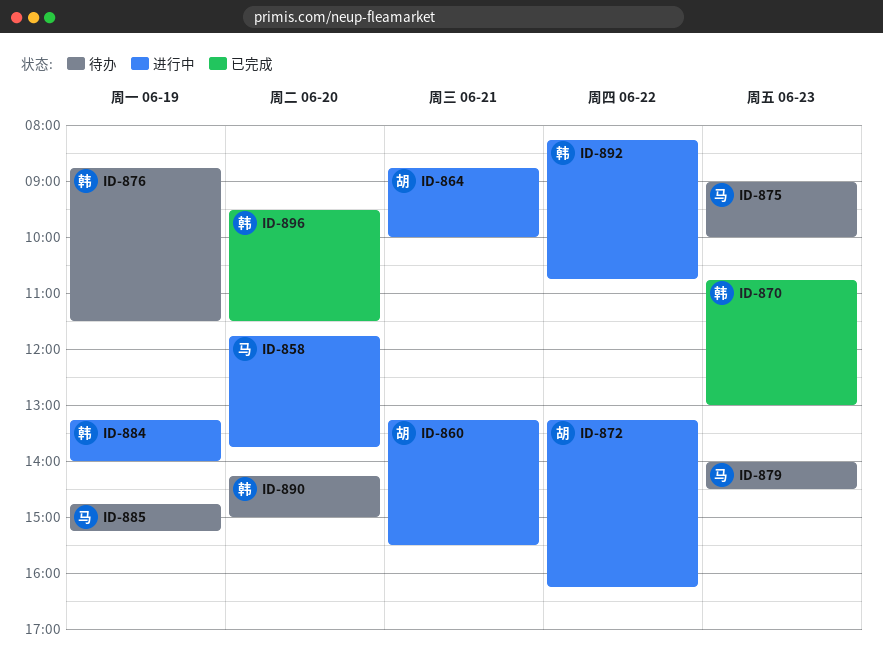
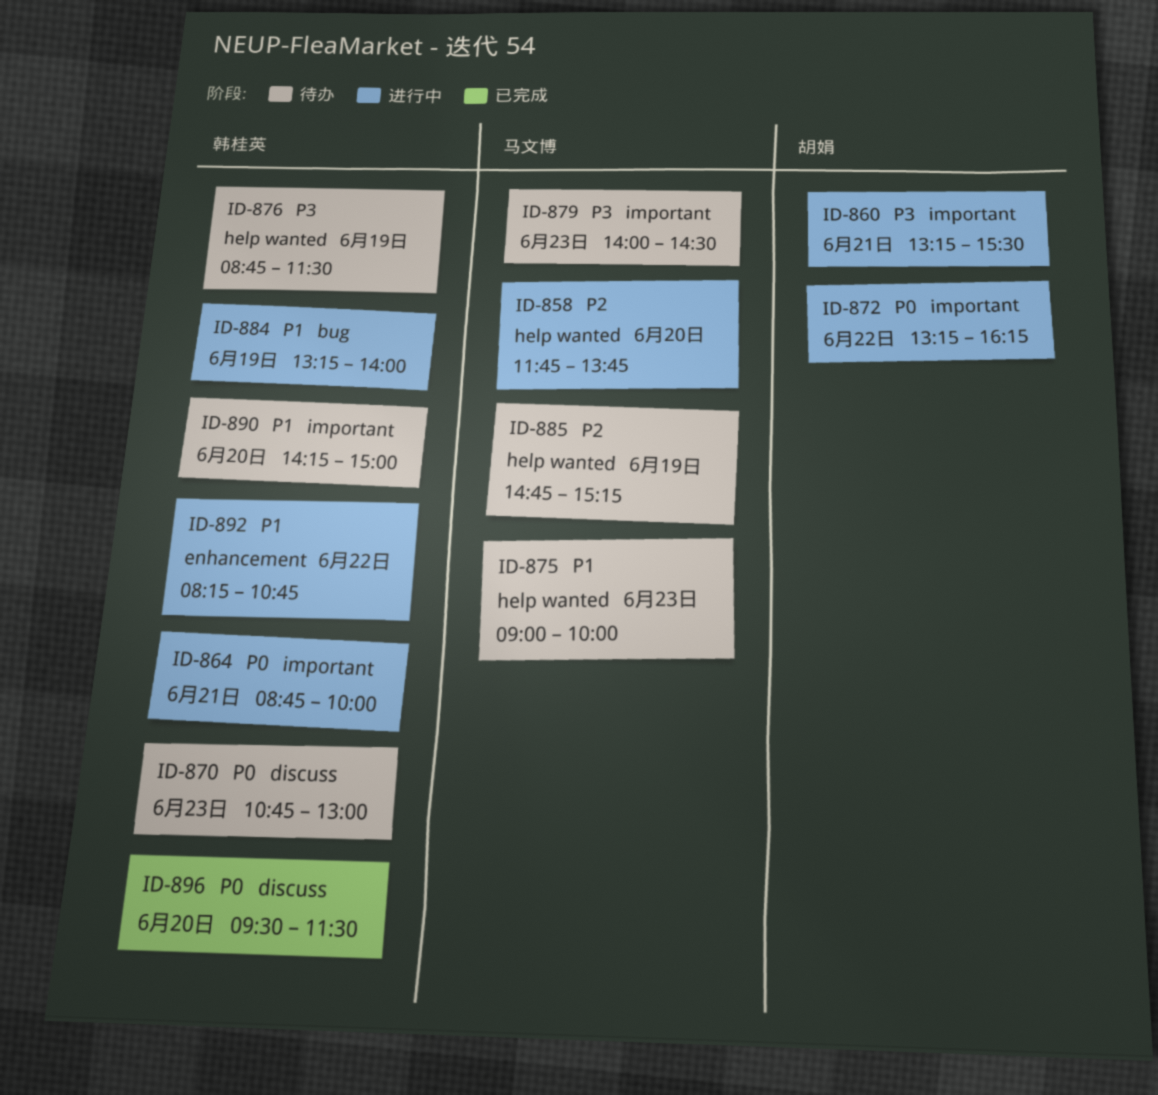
ID-864, owner: 胡娟 -> 韩桂英
ID-870, status: 已完成 -> 待办

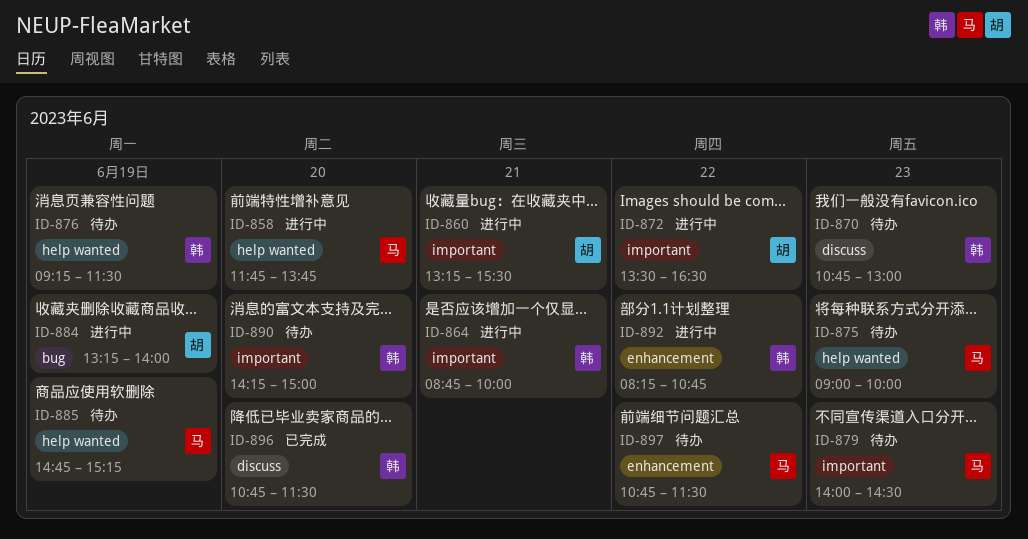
ID-872, begins: 13:15 -> 13:30
ID-872, ends: 16:15 -> 16:30
ID-876, begins: 08:45 -> 09:15
ID-884, owner: 韩桂英 -> 胡娟
ID-896, begins: 09:30 -> 10:45
ID-897: none -> present

